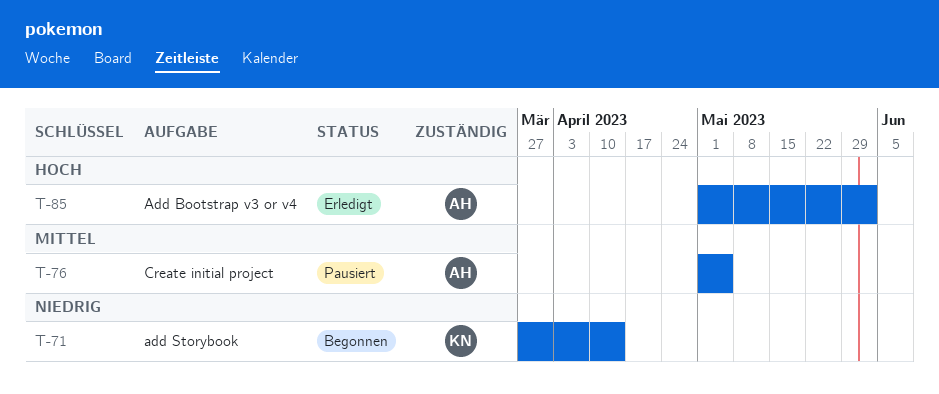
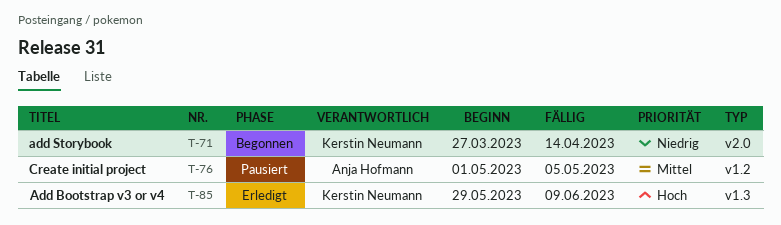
T-85, owner: Anja Hofmann -> Kerstin Neumann
T-85, start: May 1 -> May 29
T-85, due: Jun 2 -> Jun 9

